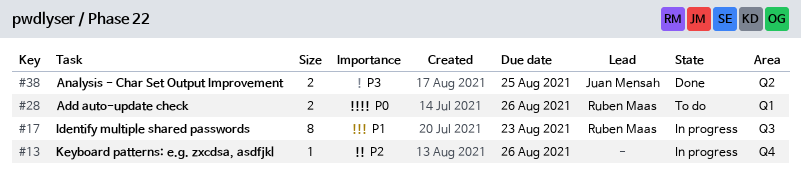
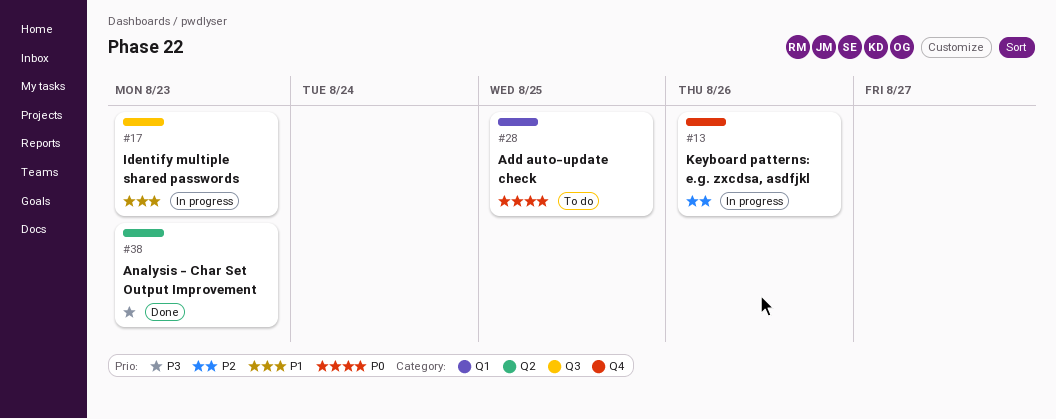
#28, due: Aug 26 -> Aug 25
#38, due: Aug 25 -> Aug 23

